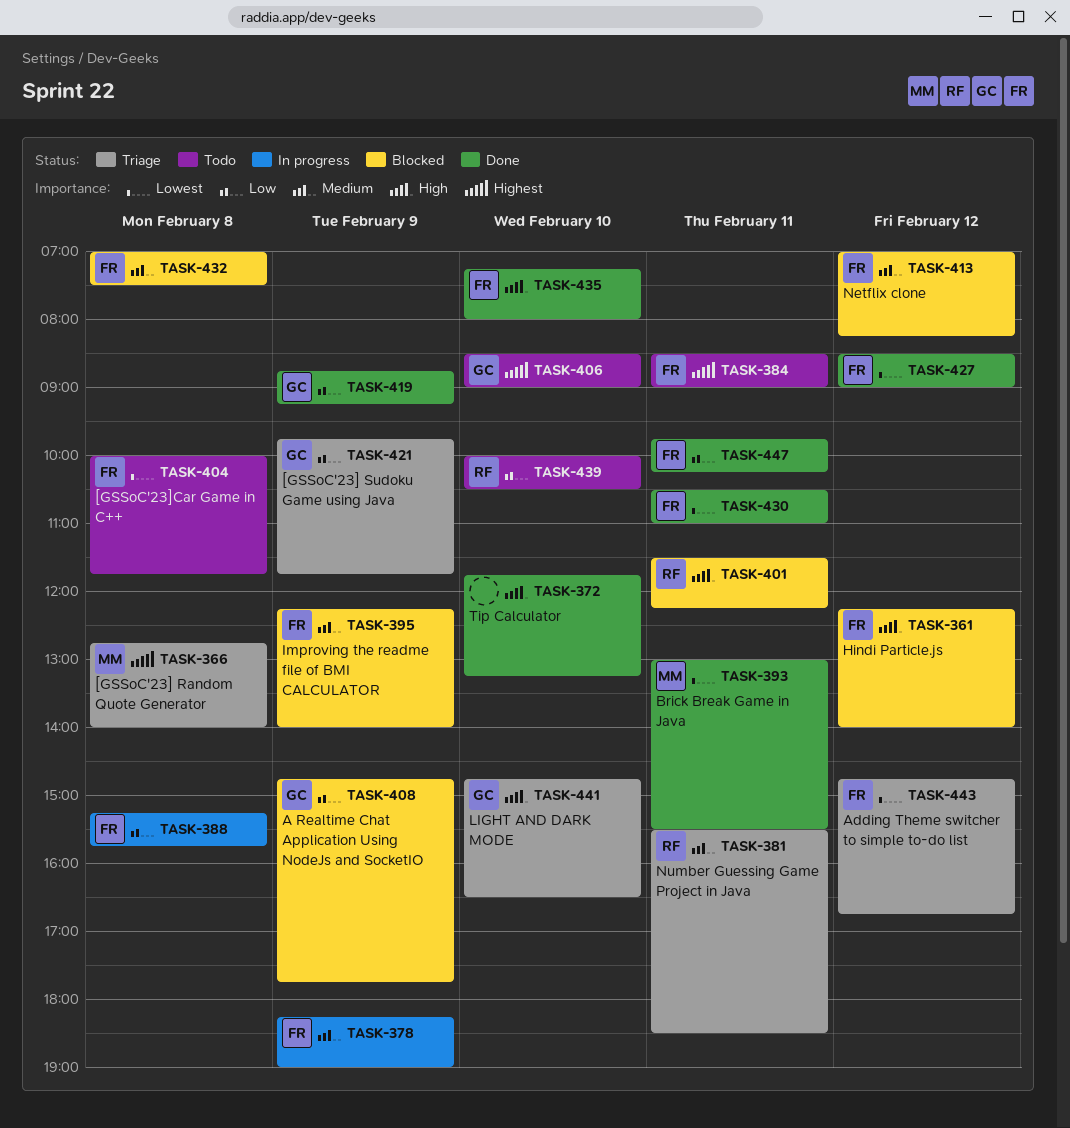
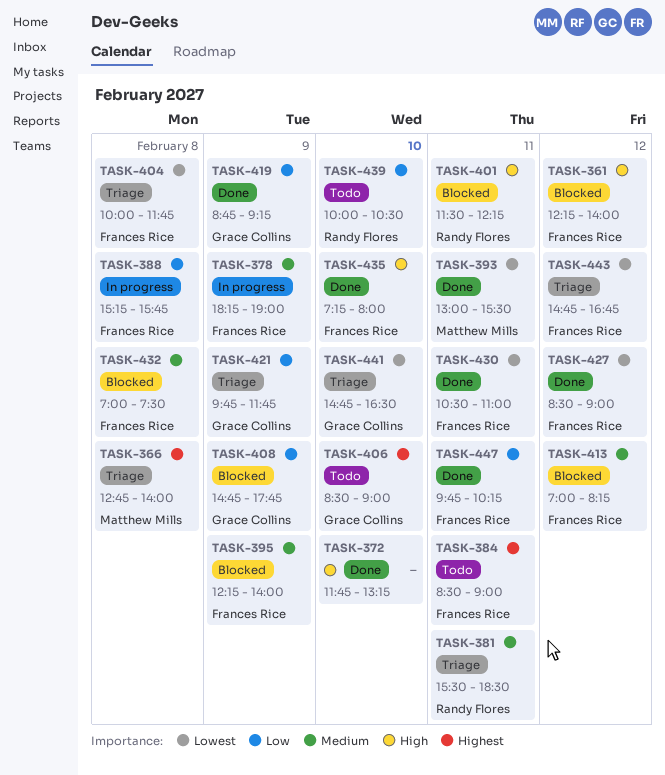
TASK-404, status: Todo -> Triage
TASK-441, priority: High -> Lowest

